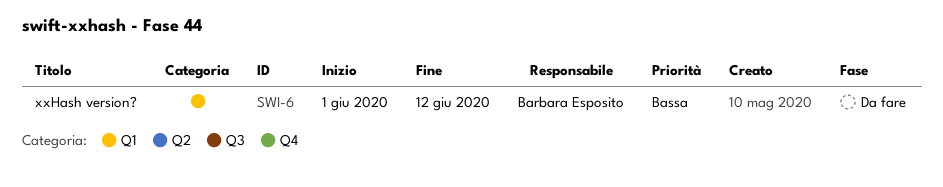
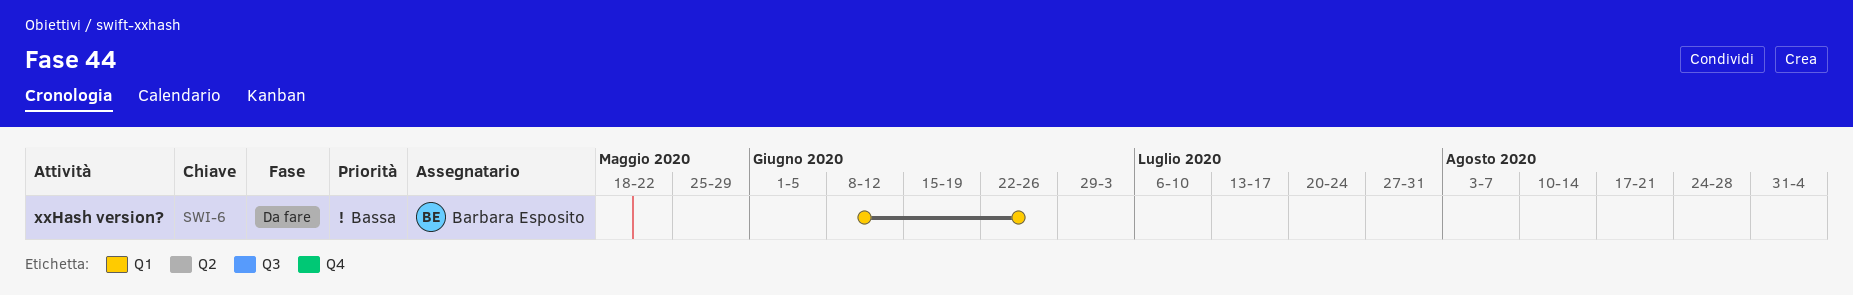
SWI-6, start: Jun 1 -> Jun 8
SWI-6, due: Jun 12 -> Jun 26

